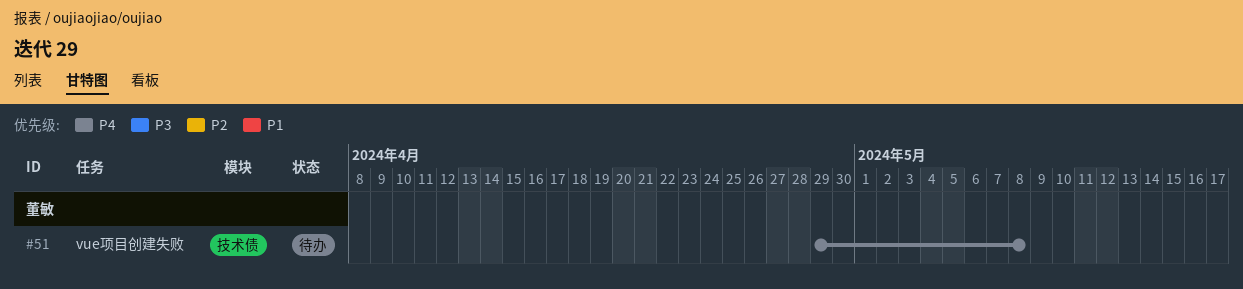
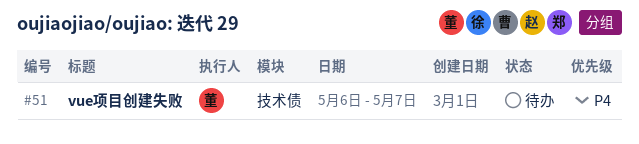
#51, start: Apr 29 -> May 6
#51, due: May 8 -> May 7

